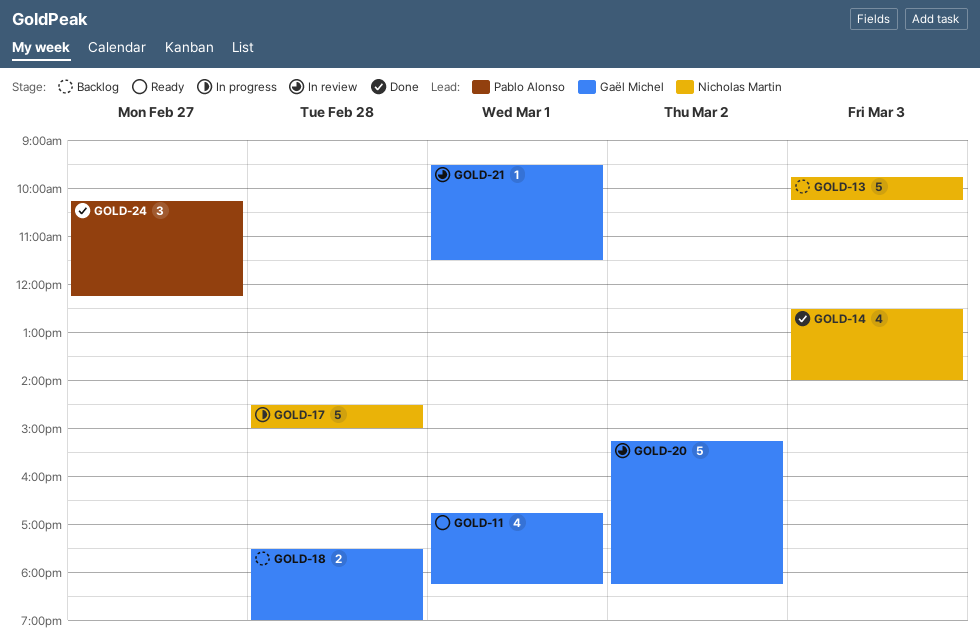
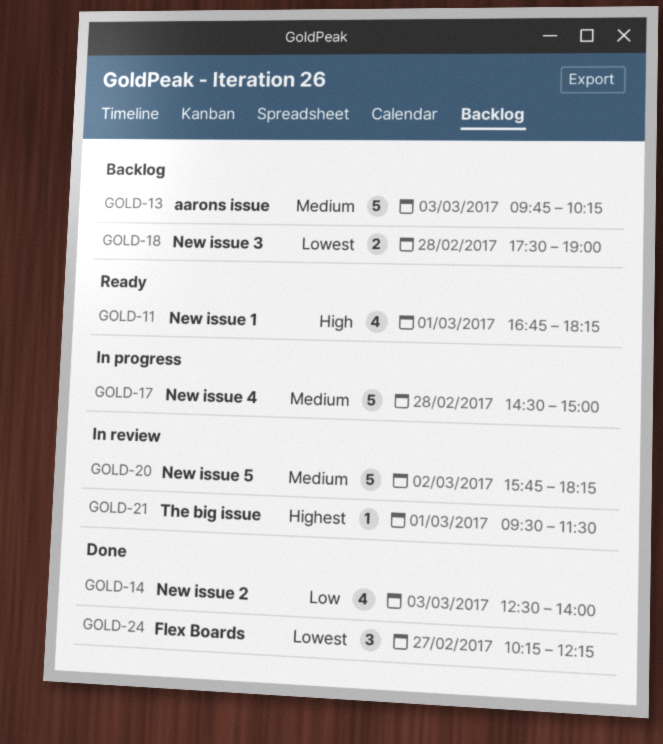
GOLD-20, begins: 15:15 -> 15:45

